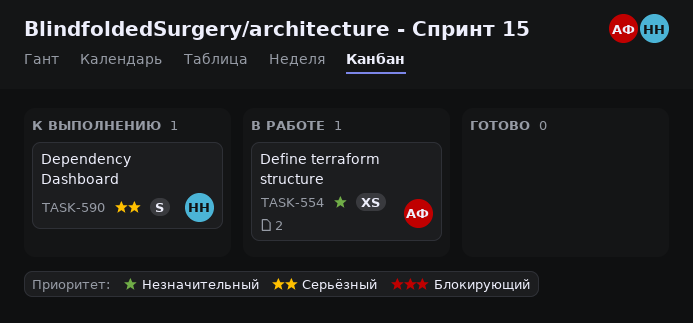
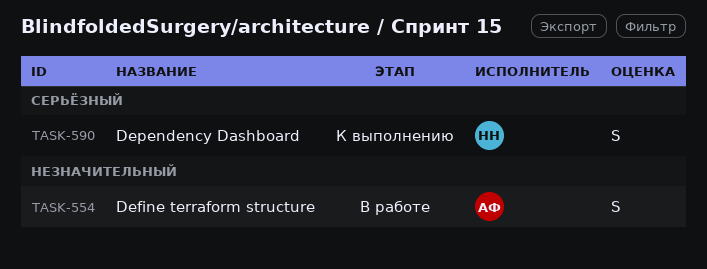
TASK-554, estimate: XS -> S

